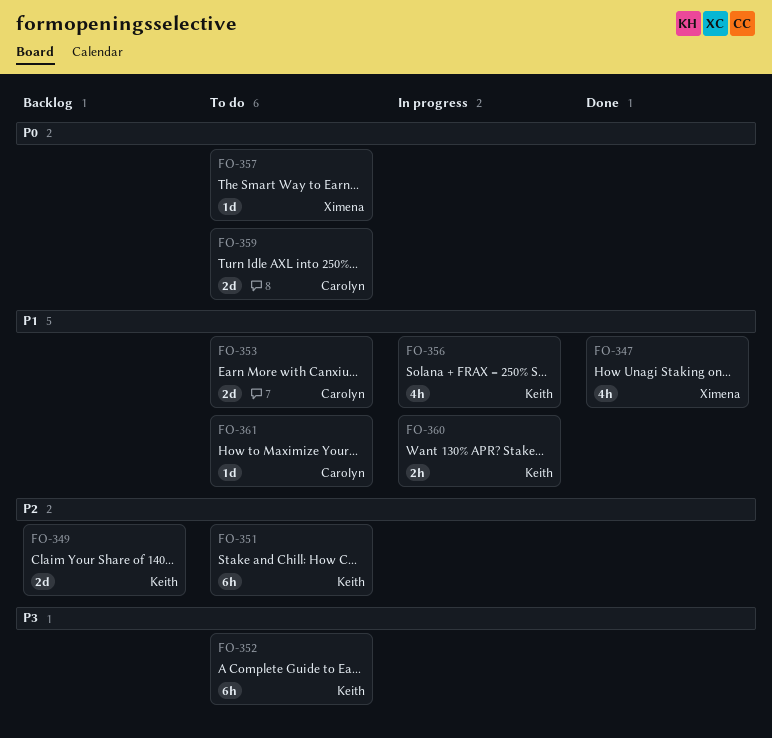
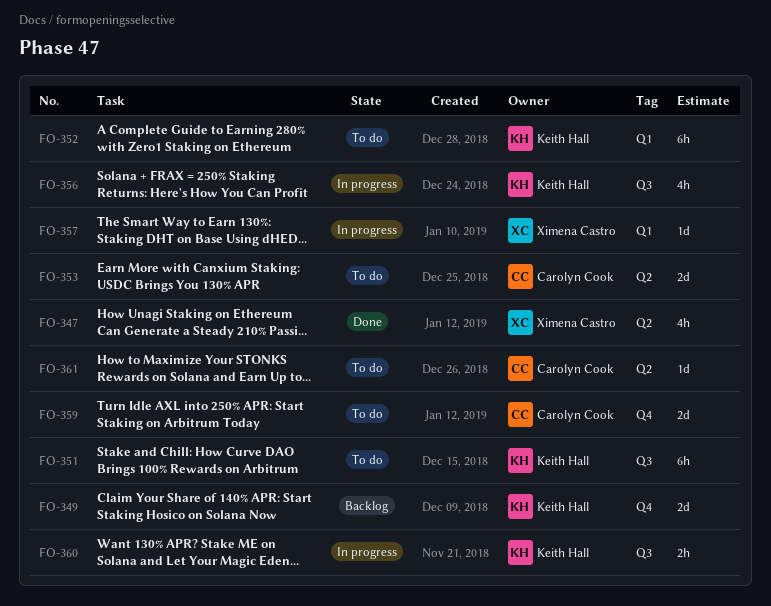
FO-357, status: To do -> In progress

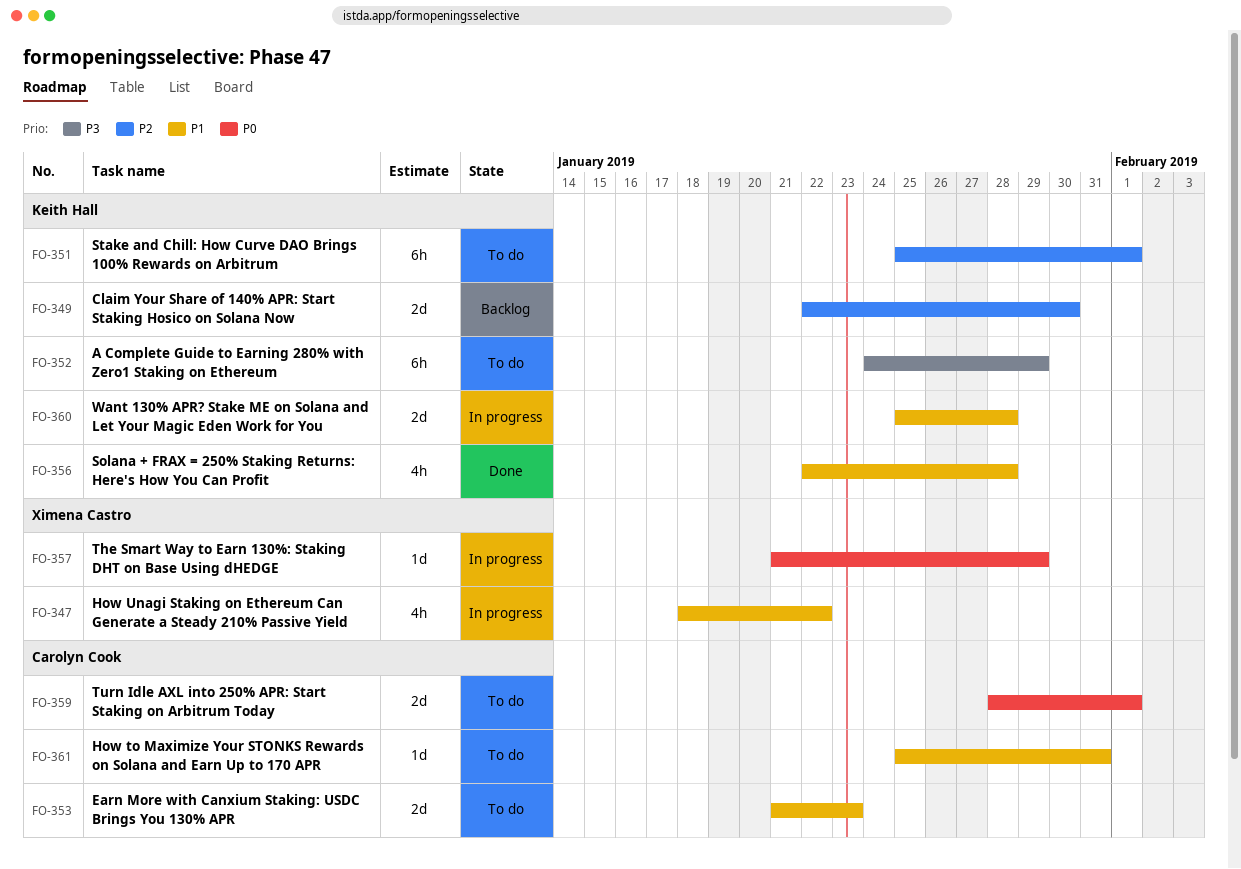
FO-347, status: Done -> In progress
FO-356, status: In progress -> Done
FO-360, estimate: 2h -> 2d

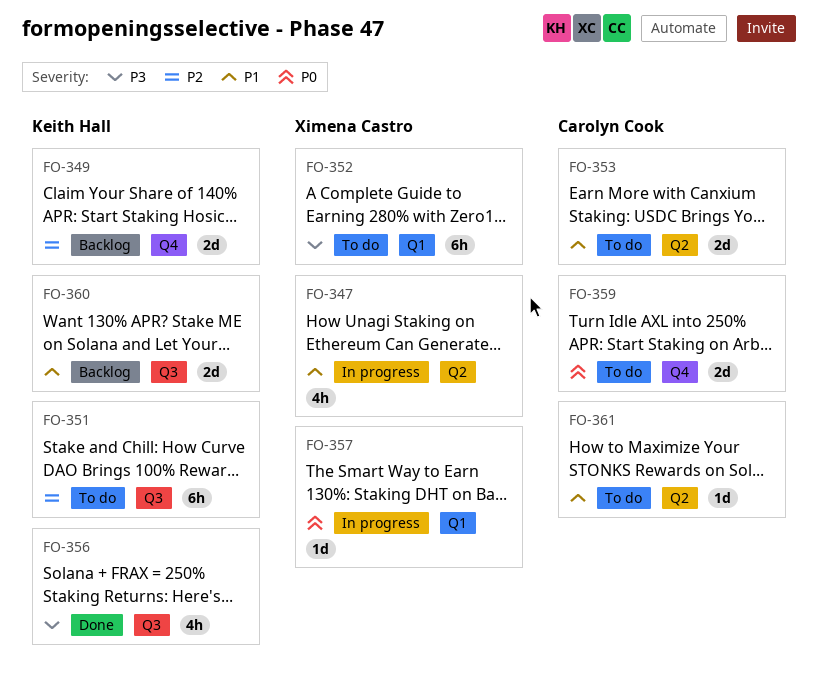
FO-352, owner: Keith Hall -> Ximena Castro
FO-356, priority: P1 -> P3
FO-360, status: In progress -> Backlog

